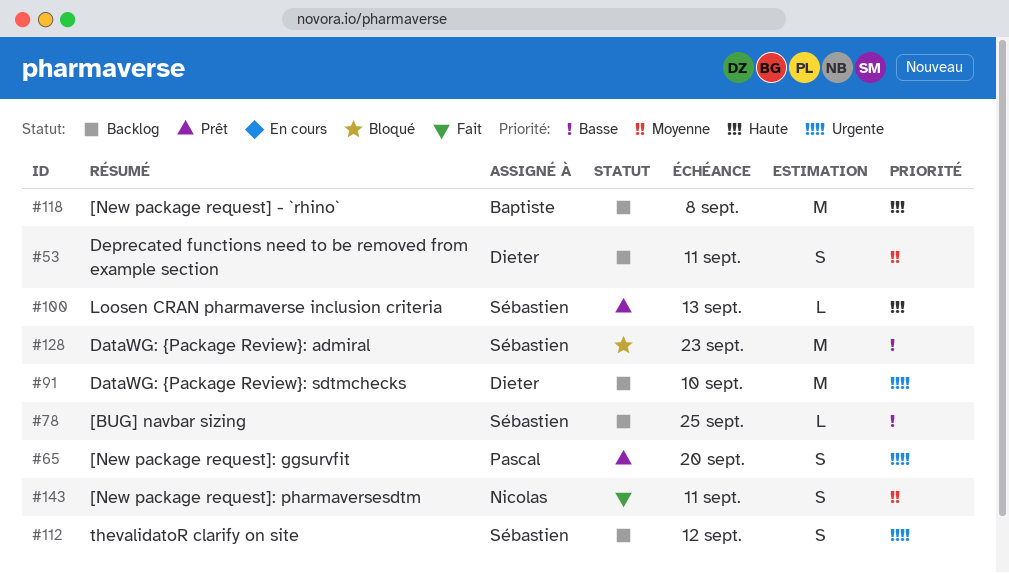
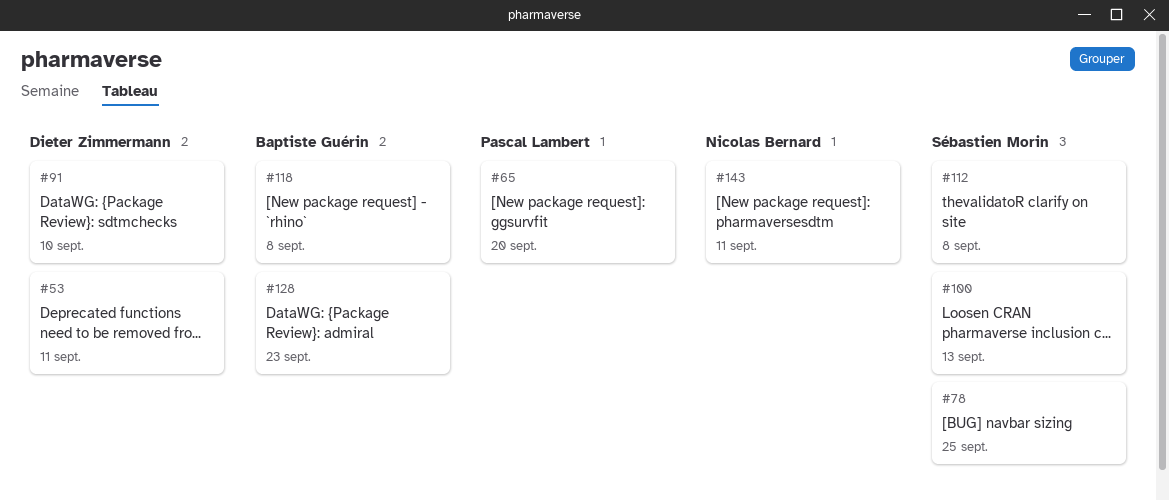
#112, due: Sep 12 -> Sep 8
#128, owner: Sébastien Morin -> Baptiste Guérin

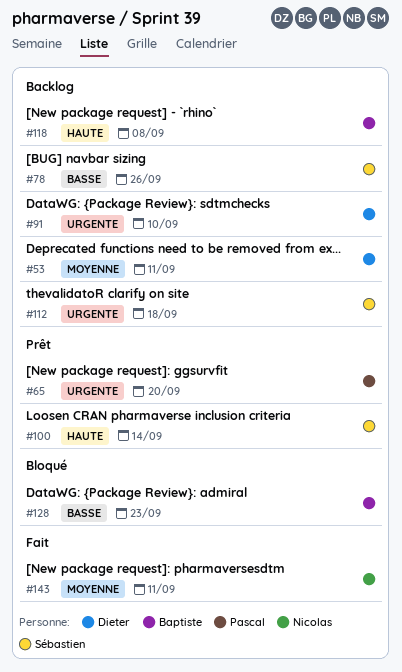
#78, due: Sep 25 -> Sep 26
#100, due: Sep 13 -> Sep 14
#112, due: Sep 8 -> Sep 18

